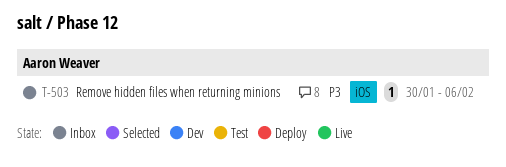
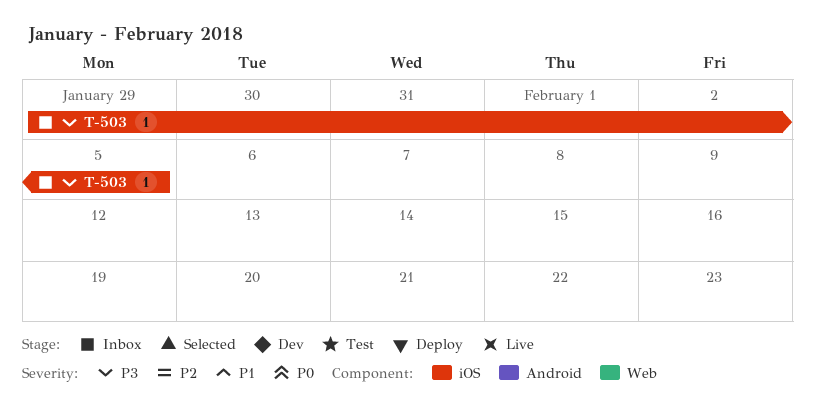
T-503, start: Jan 30 -> Jan 29
T-503, due: Feb 6 -> Feb 5

